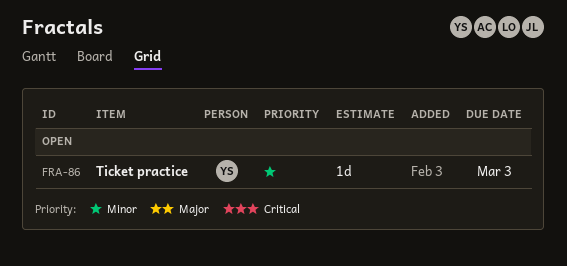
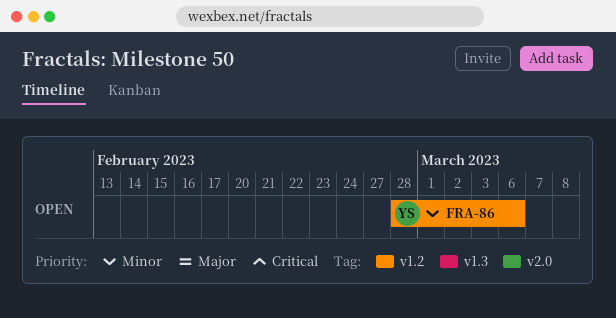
FRA-86, due: Mar 3 -> Mar 6

